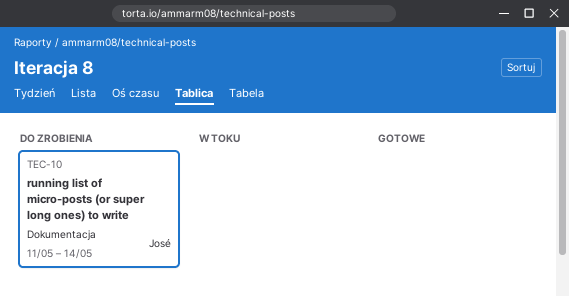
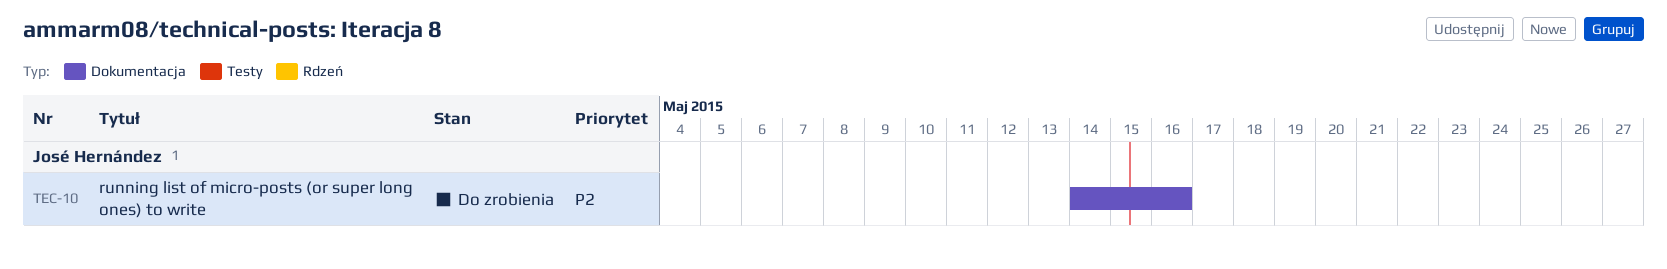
TEC-10, start: May 11 -> May 14
TEC-10, due: May 14 -> May 16

